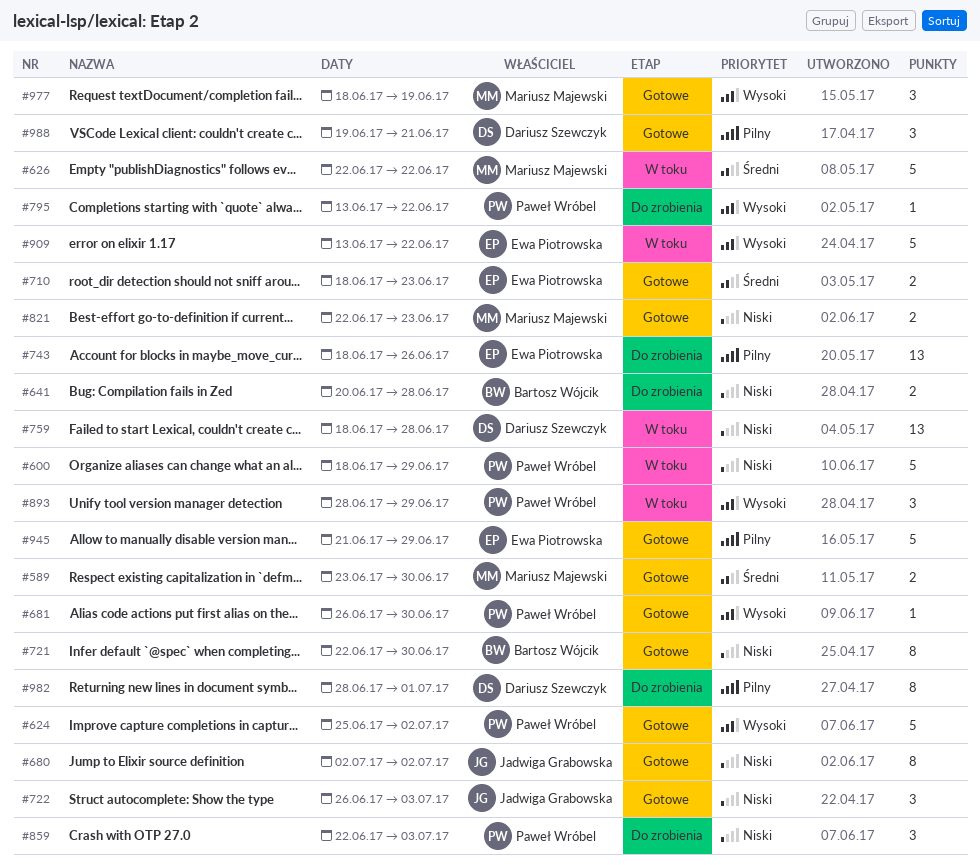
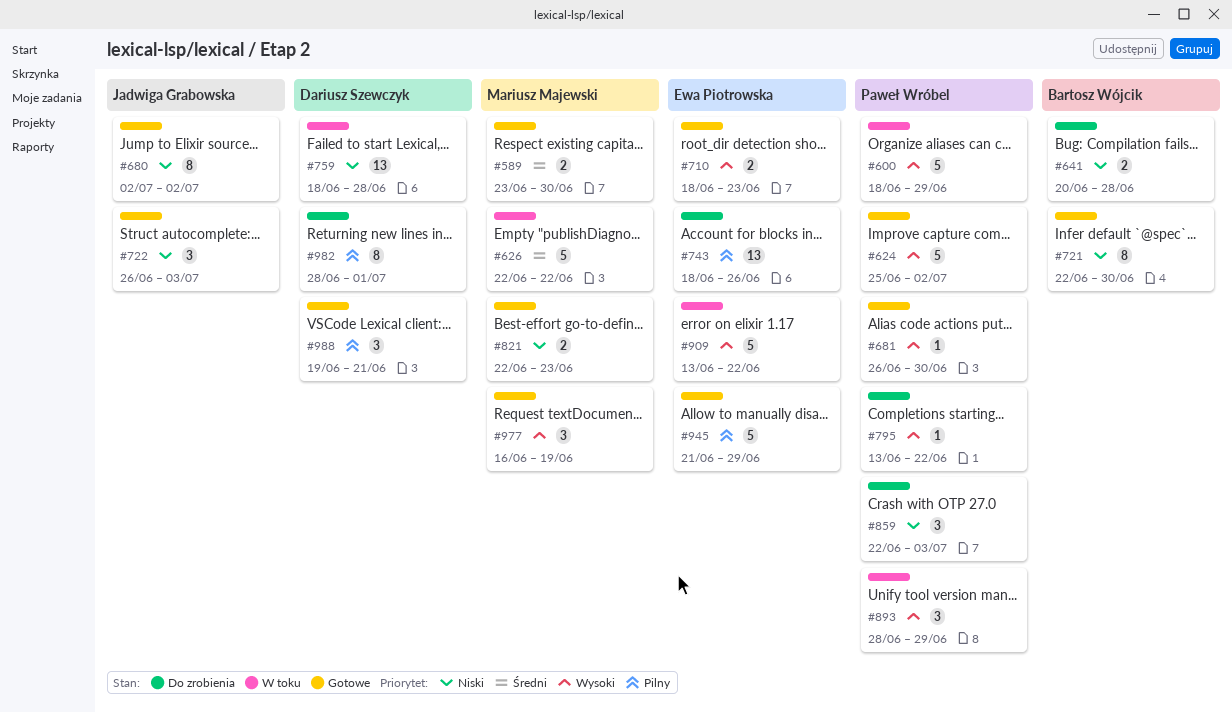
#600, priority: Niski -> Wysoki
#710, priority: Średni -> Wysoki
#977, start: Jun 18 -> Jun 16

